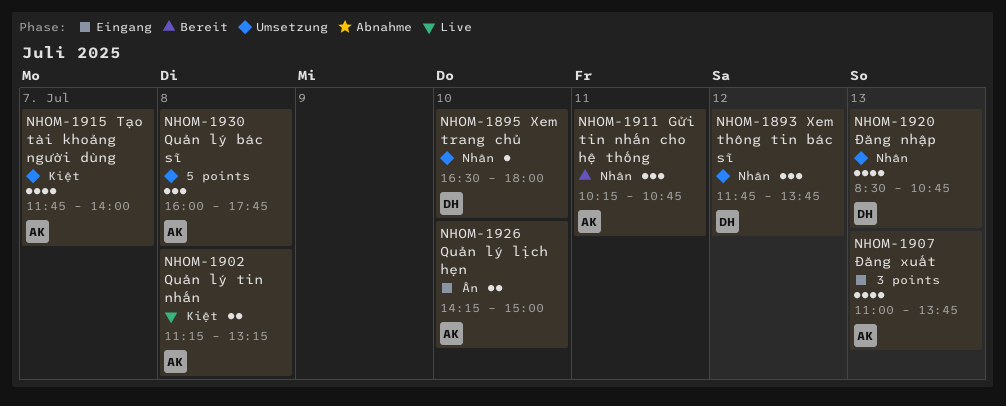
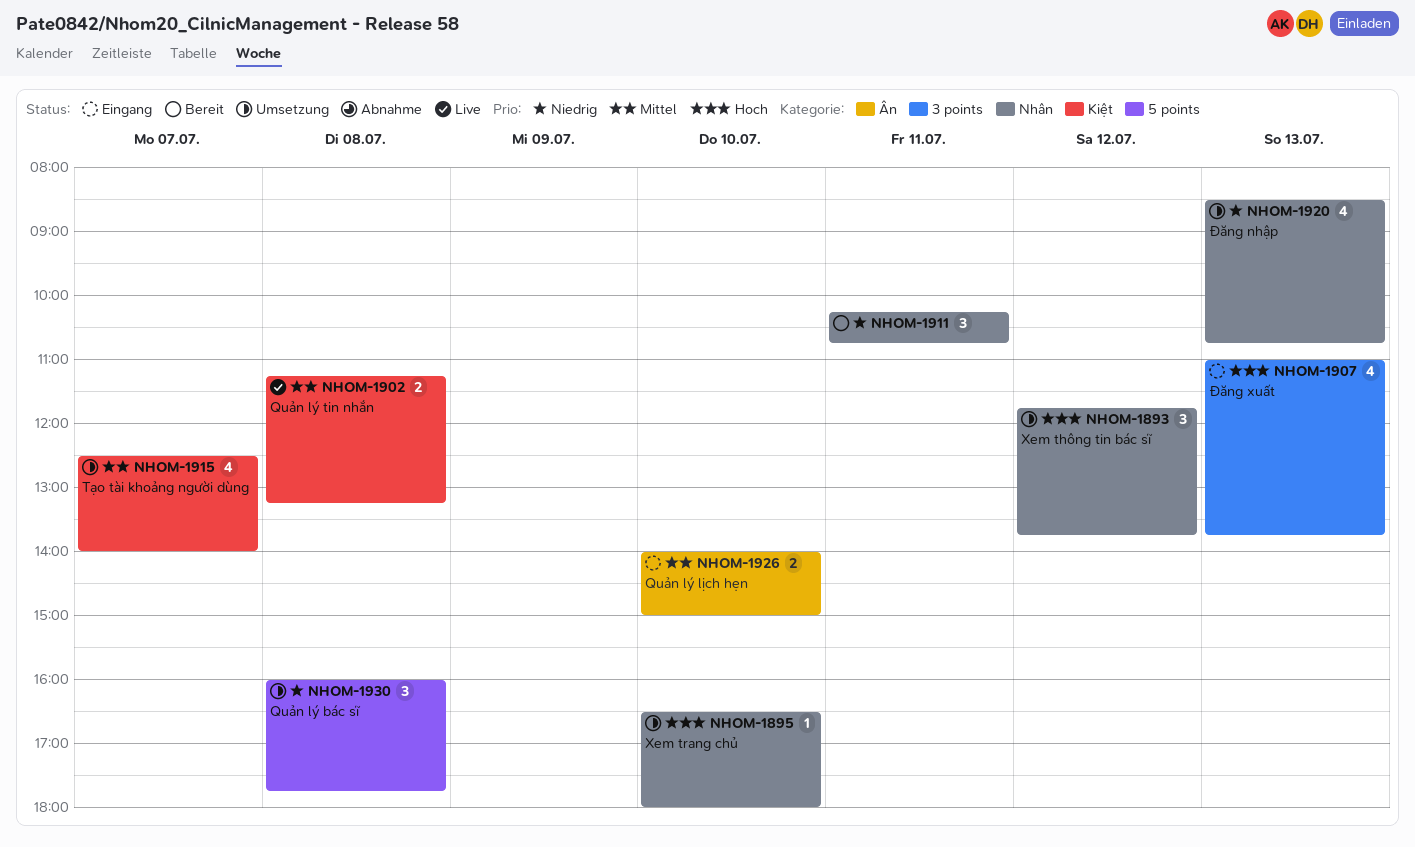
NHOM-1915, begins: 11:45 -> 12:30
NHOM-1926, begins: 14:15 -> 14:00

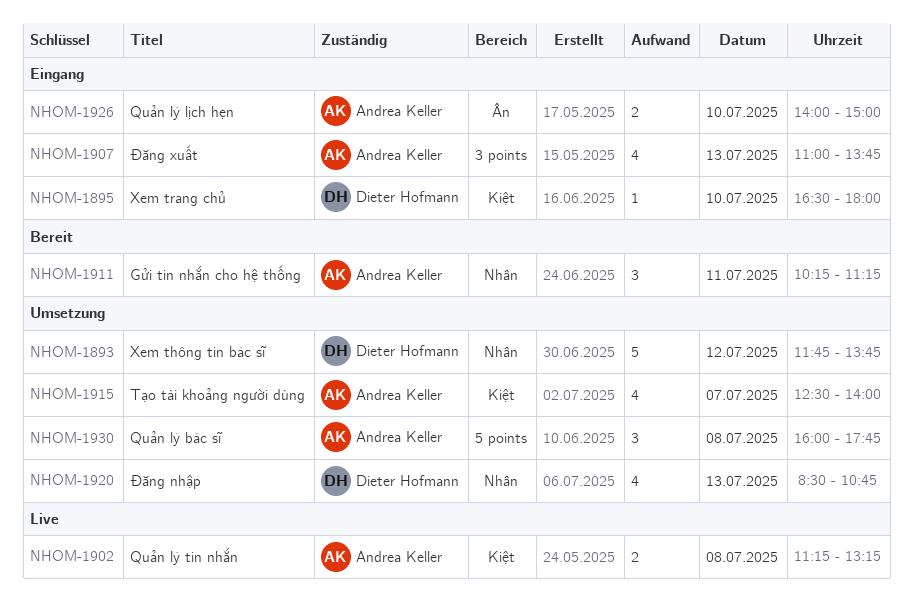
NHOM-1893, estimate: 3 -> 5
NHOM-1895, status: Umsetzung -> Eingang
NHOM-1895, label: Nhân -> Kiệt
NHOM-1911, ends: 10:45 -> 11:15

